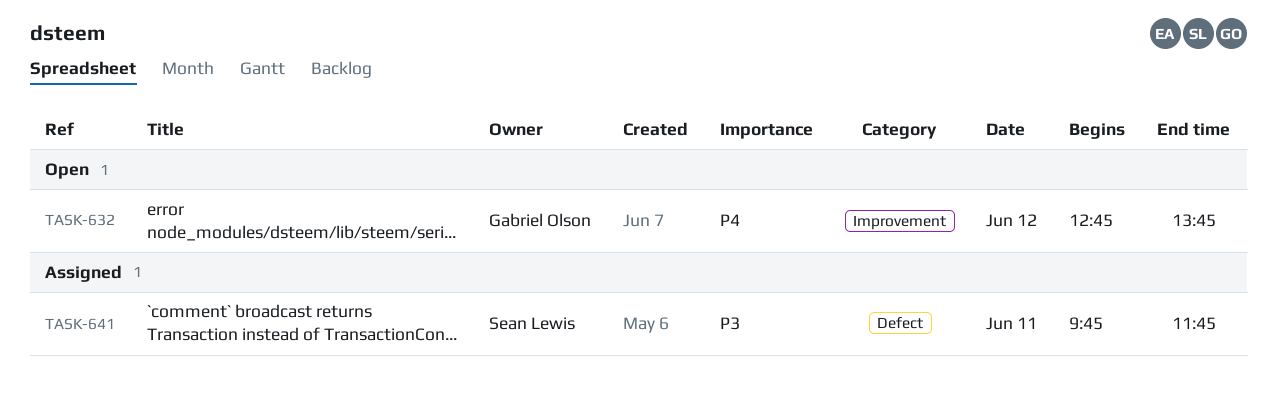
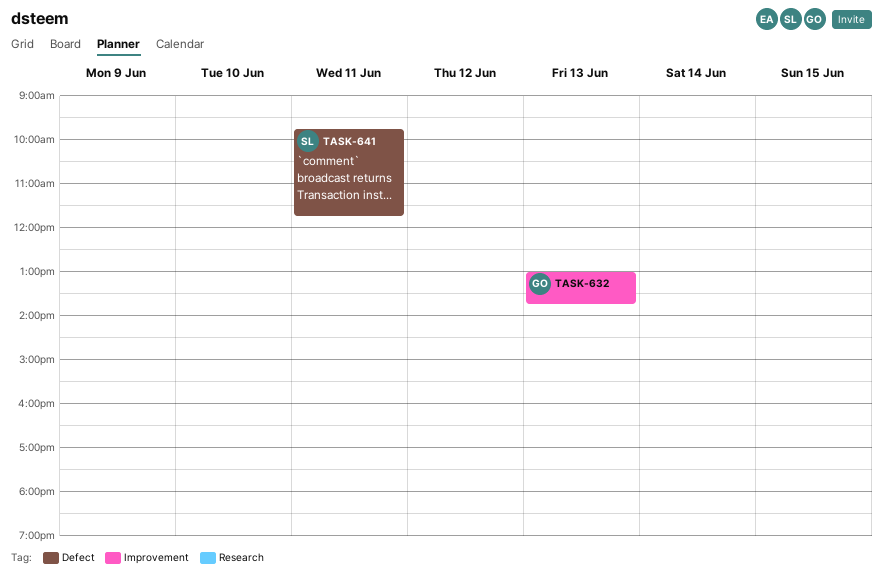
TASK-632, day: Jun 12 -> Jun 13
TASK-632, begins: 12:45 -> 13:00

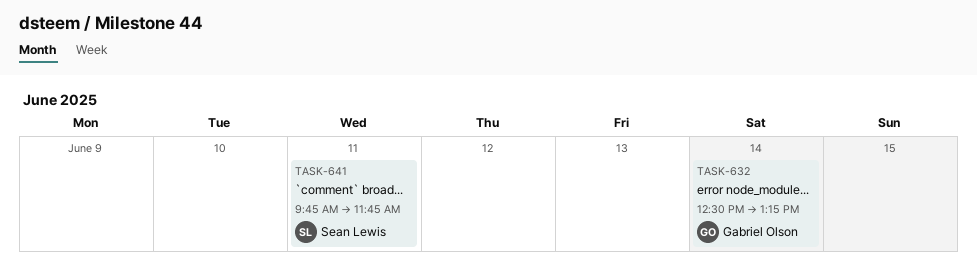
TASK-632, day: Jun 13 -> Jun 14
TASK-632, begins: 13:00 -> 12:30
TASK-632, ends: 13:45 -> 13:15

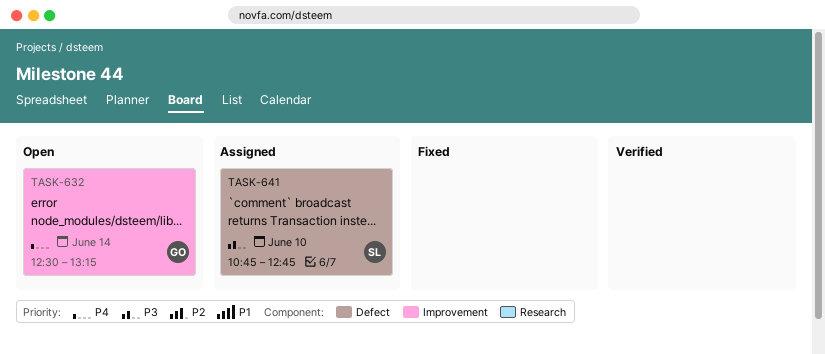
TASK-641, day: Jun 11 -> Jun 10
TASK-641, begins: 09:45 -> 10:45
TASK-641, ends: 11:45 -> 12:45

